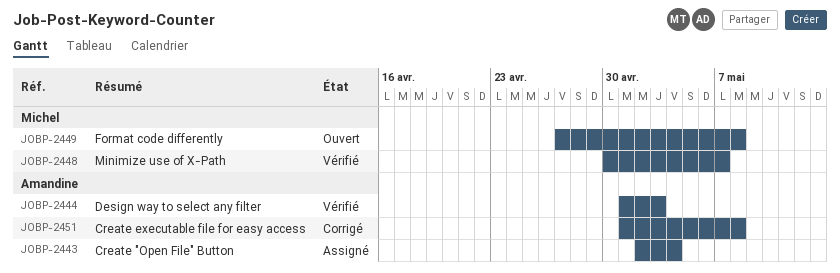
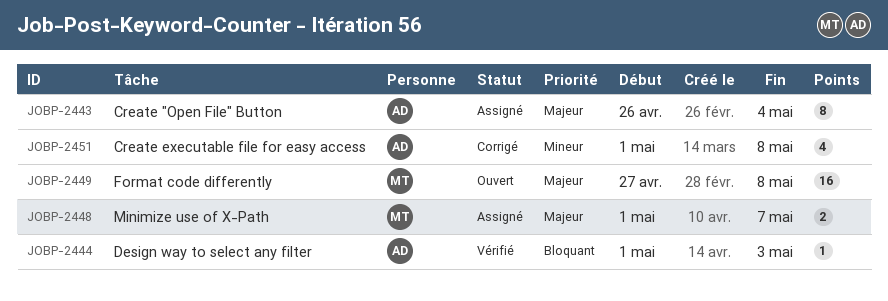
JOBP-2443, start: May 2 -> Apr 26
JOBP-2448, status: Vérifié -> Assigné
JOBP-2448, start: Apr 30 -> May 1

